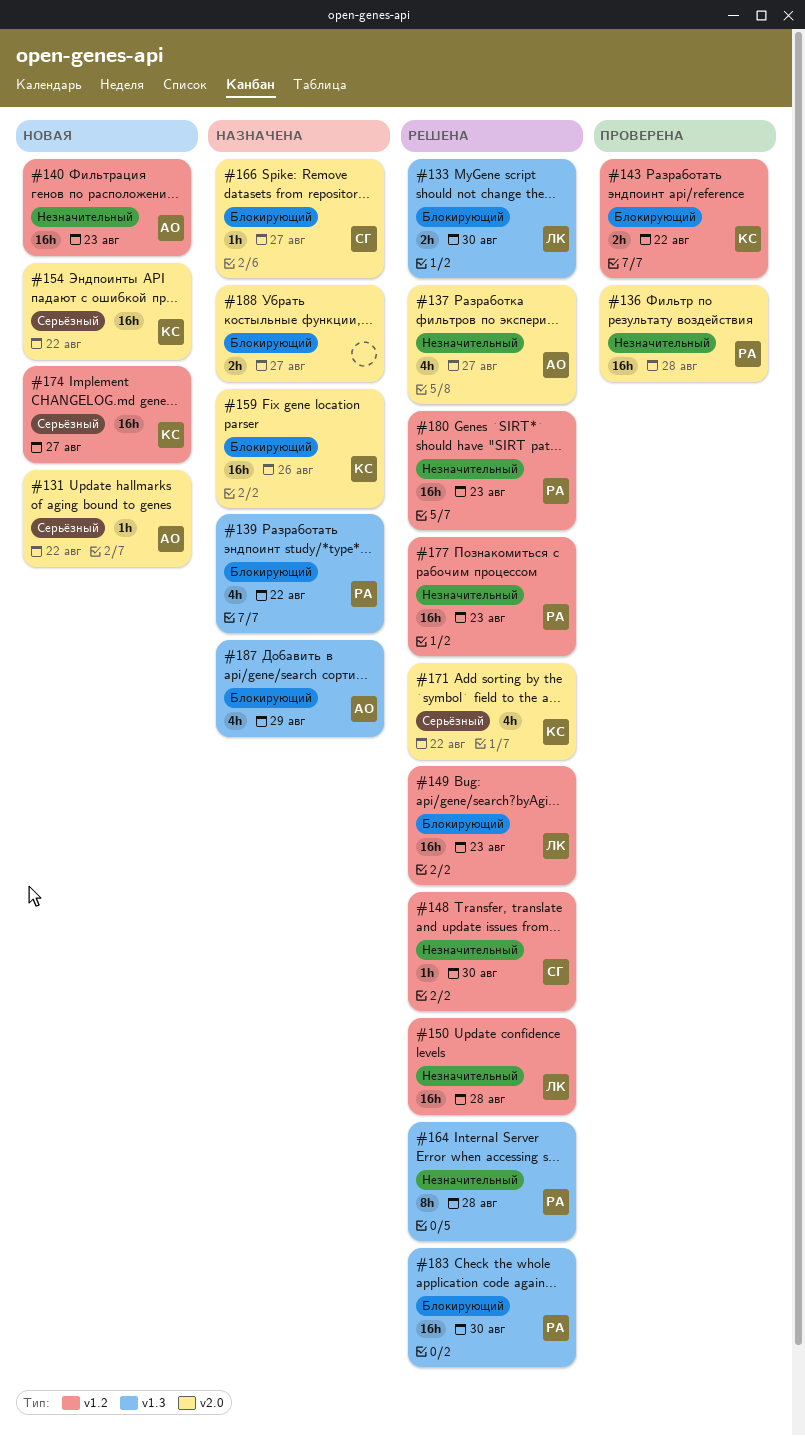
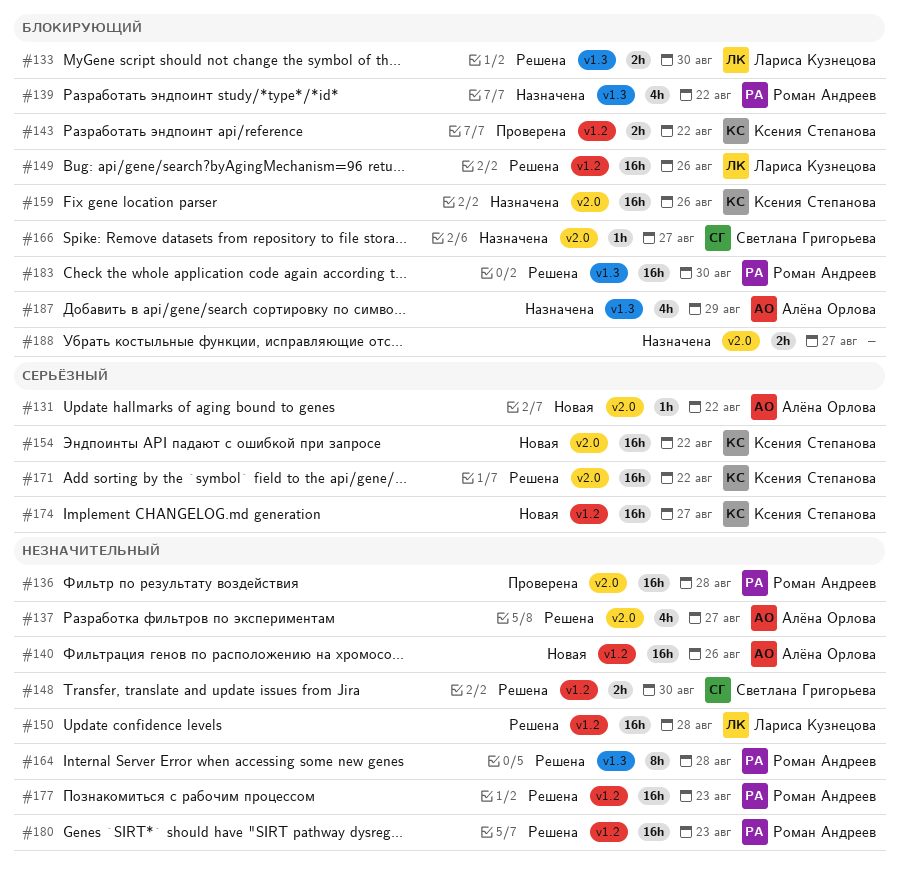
#140, due: Aug 23 -> Aug 26
#148, estimate: 1h -> 2h
#149, due: Aug 23 -> Aug 26
#171, estimate: 4h -> 16h

